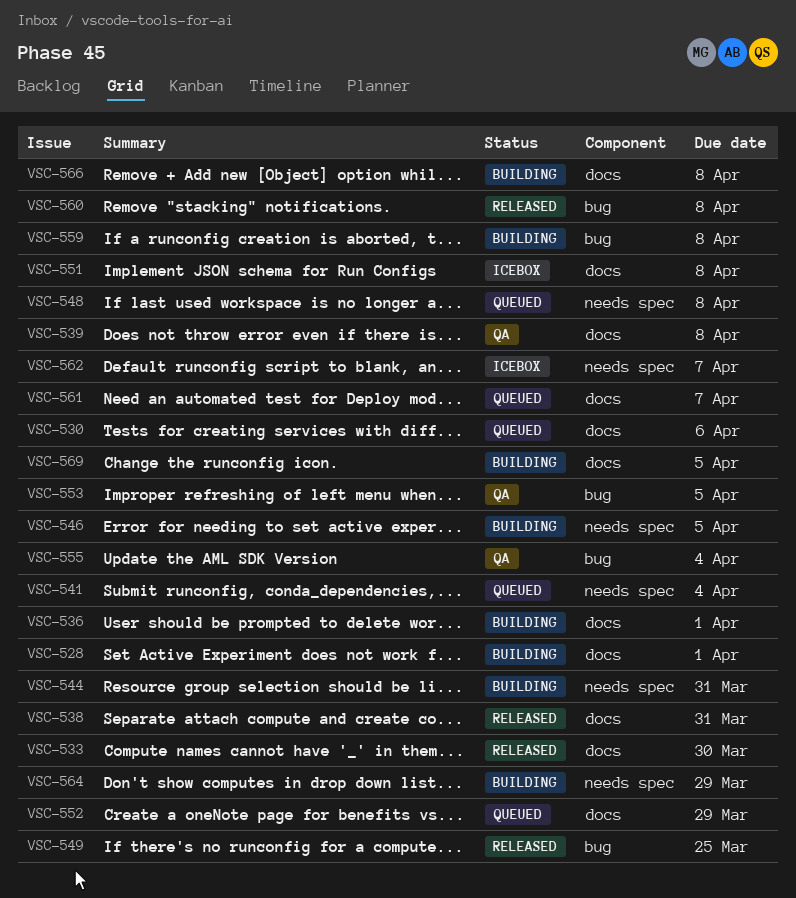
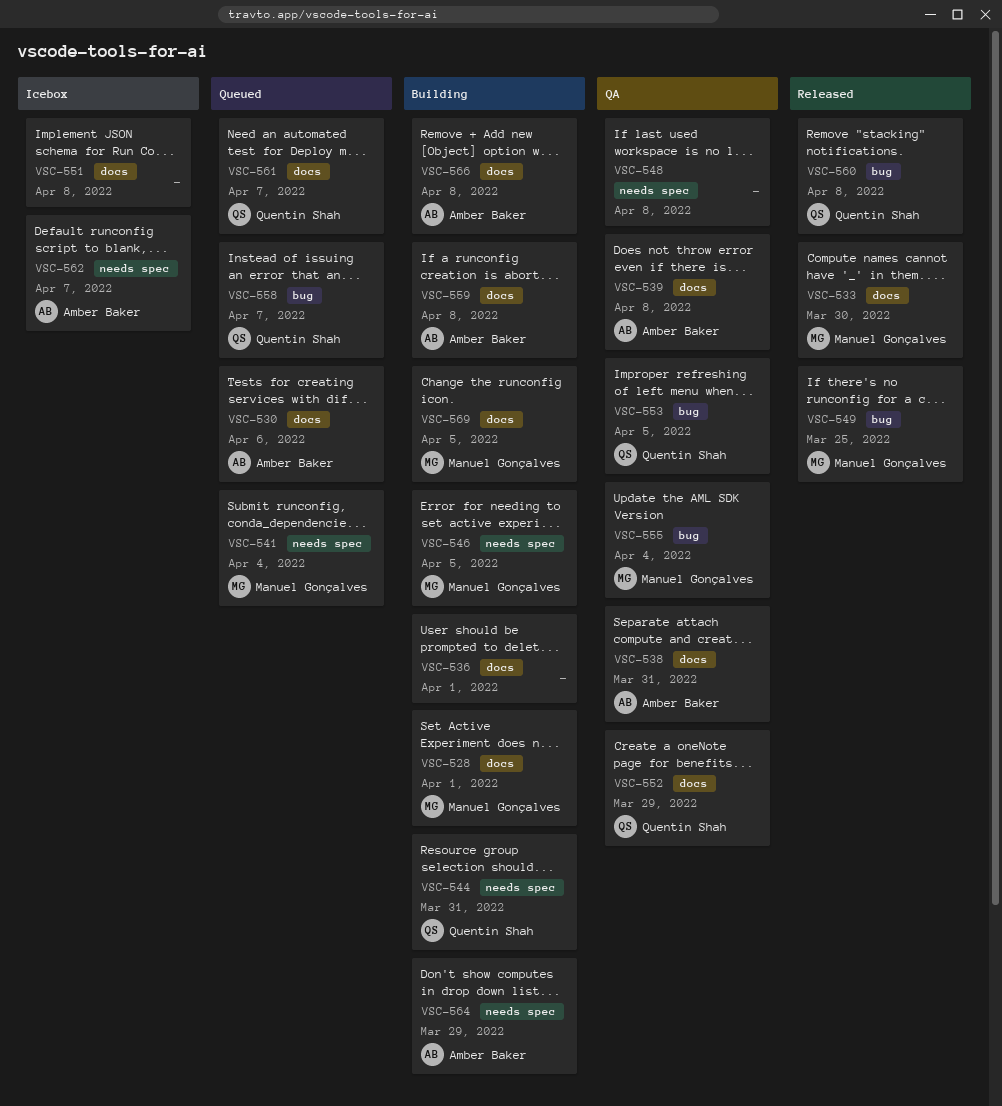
VSC-538, status: Released -> QA
VSC-548, status: Queued -> QA
VSC-552, status: Queued -> QA
VSC-558: none -> present
VSC-559, label: bug -> docs

